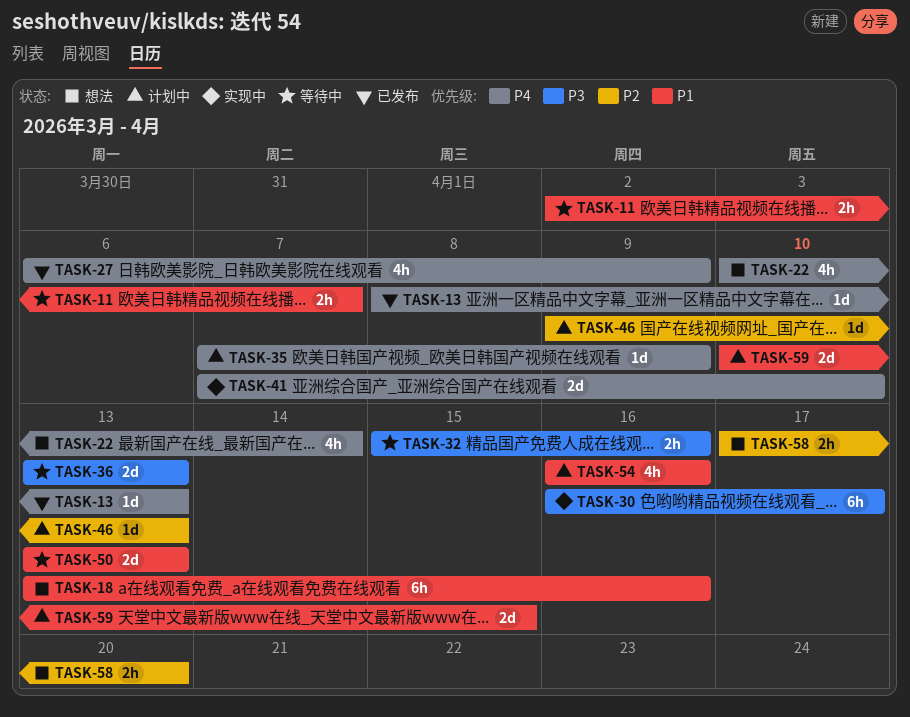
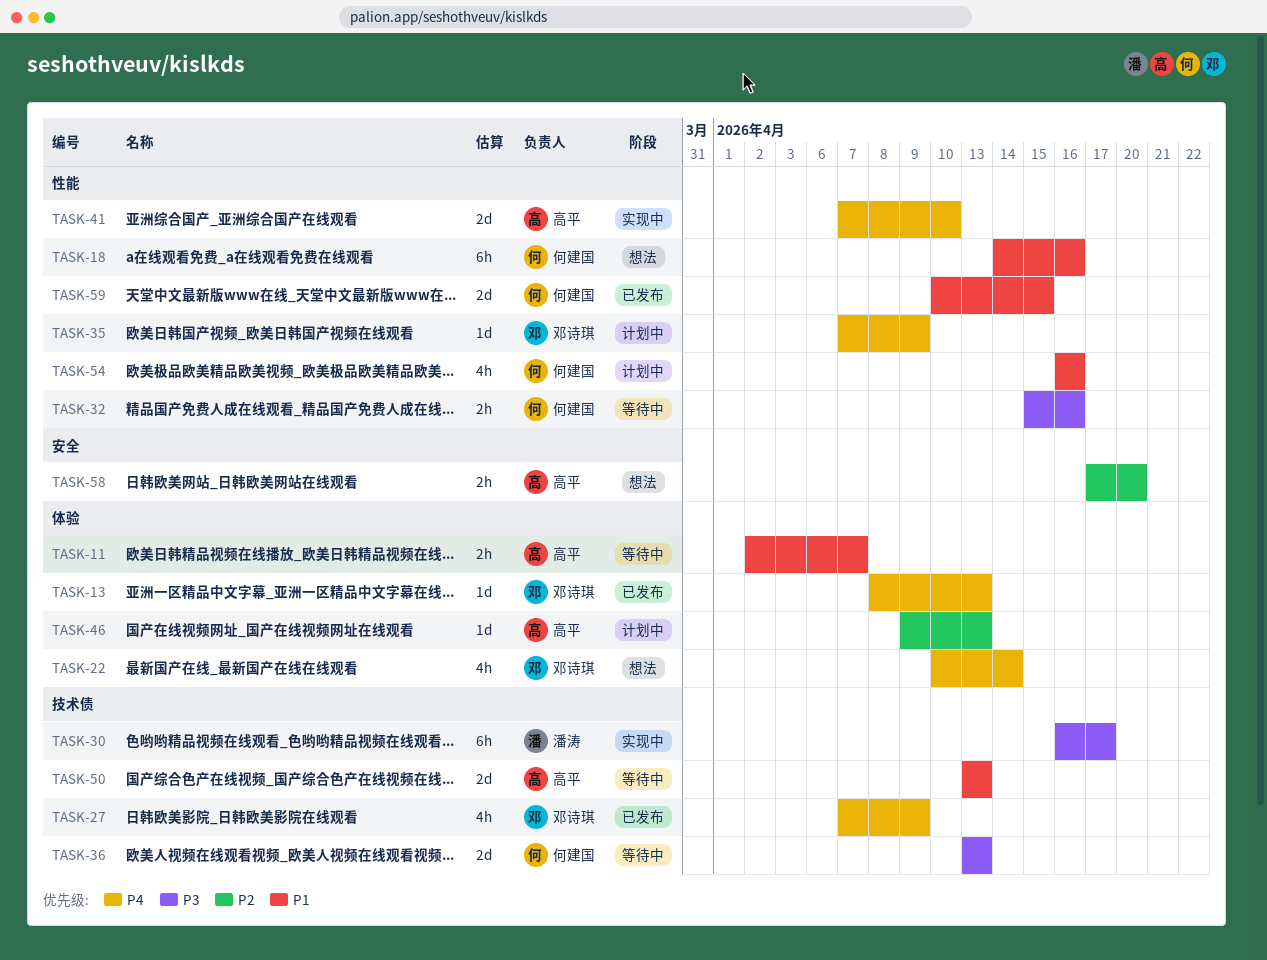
TASK-18, start: Apr 13 -> Apr 14
TASK-27, start: Apr 6 -> Apr 7
TASK-59, status: 计划中 -> 已发布

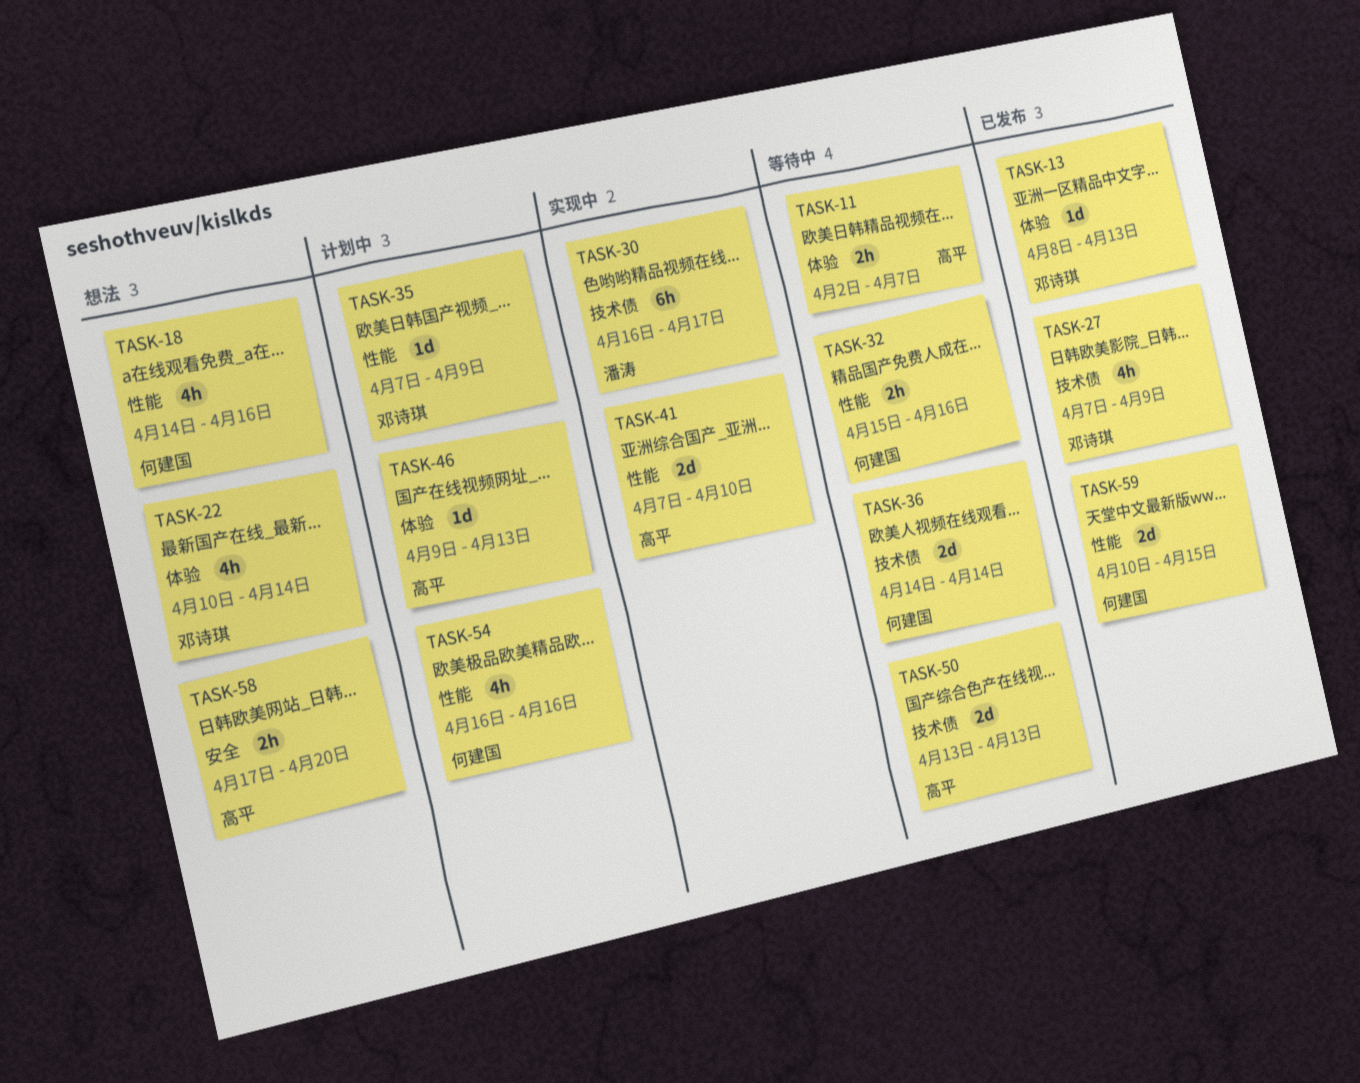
TASK-18, estimate: 6h -> 4h
TASK-36, start: Apr 13 -> Apr 14
TASK-36, due: Apr 13 -> Apr 14

